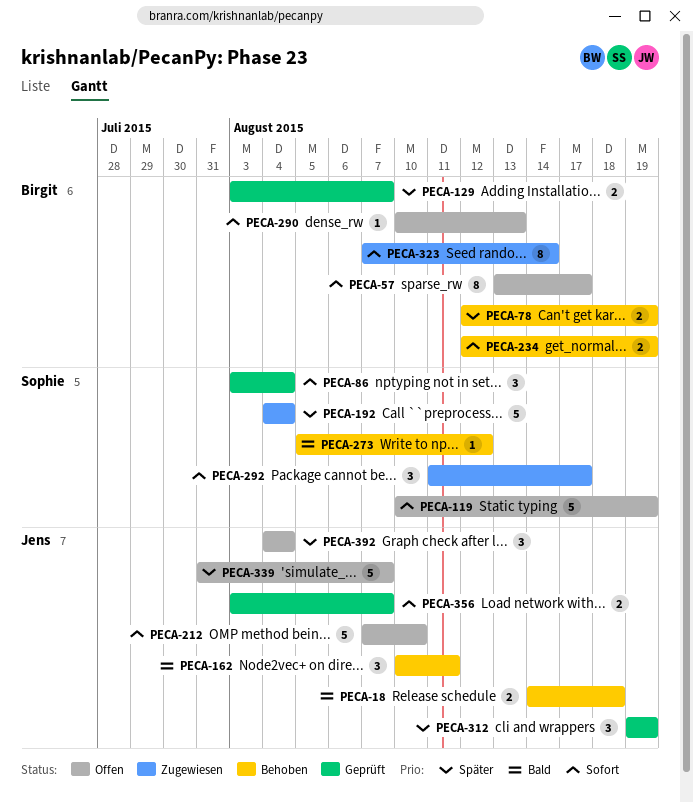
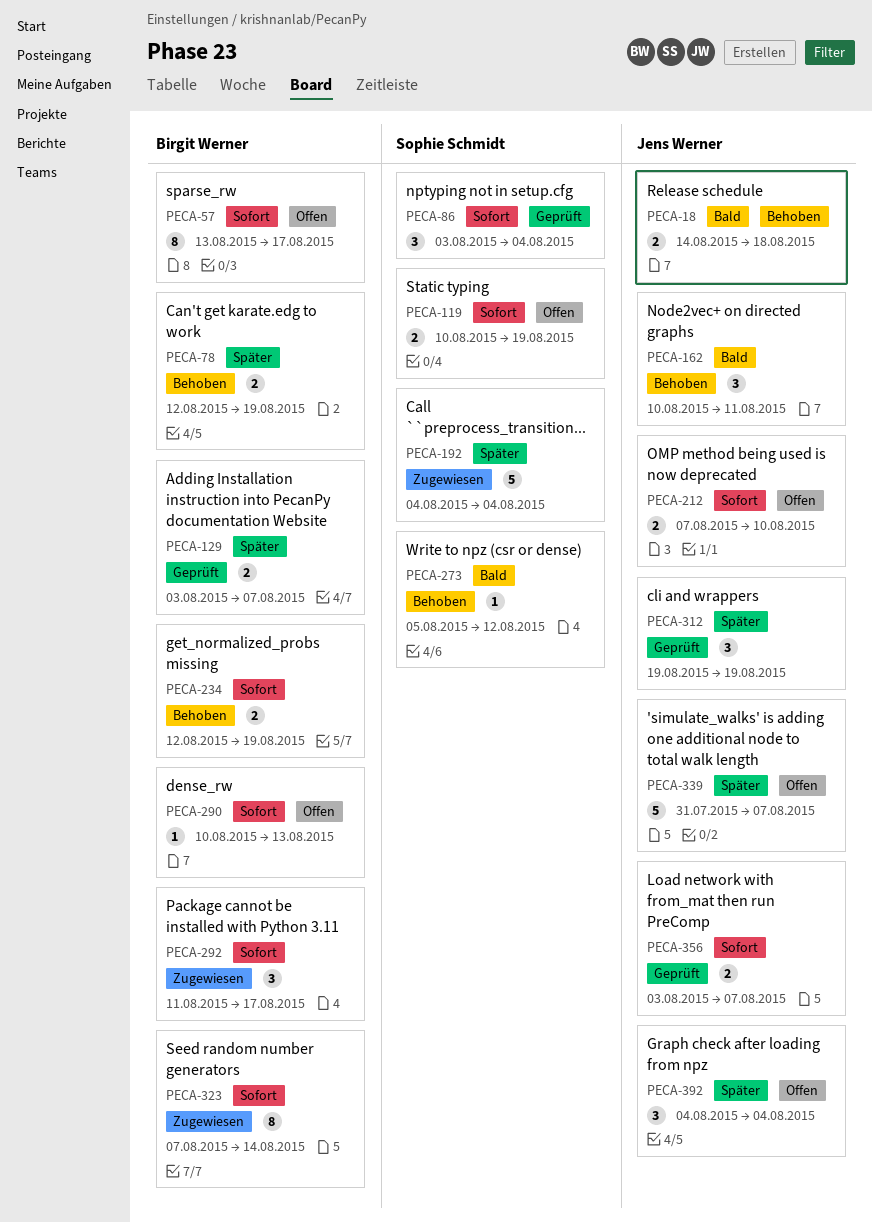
PECA-119, estimate: 5 -> 2
PECA-212, estimate: 5 -> 2
PECA-292, owner: Sophie Schmidt -> Birgit Werner

